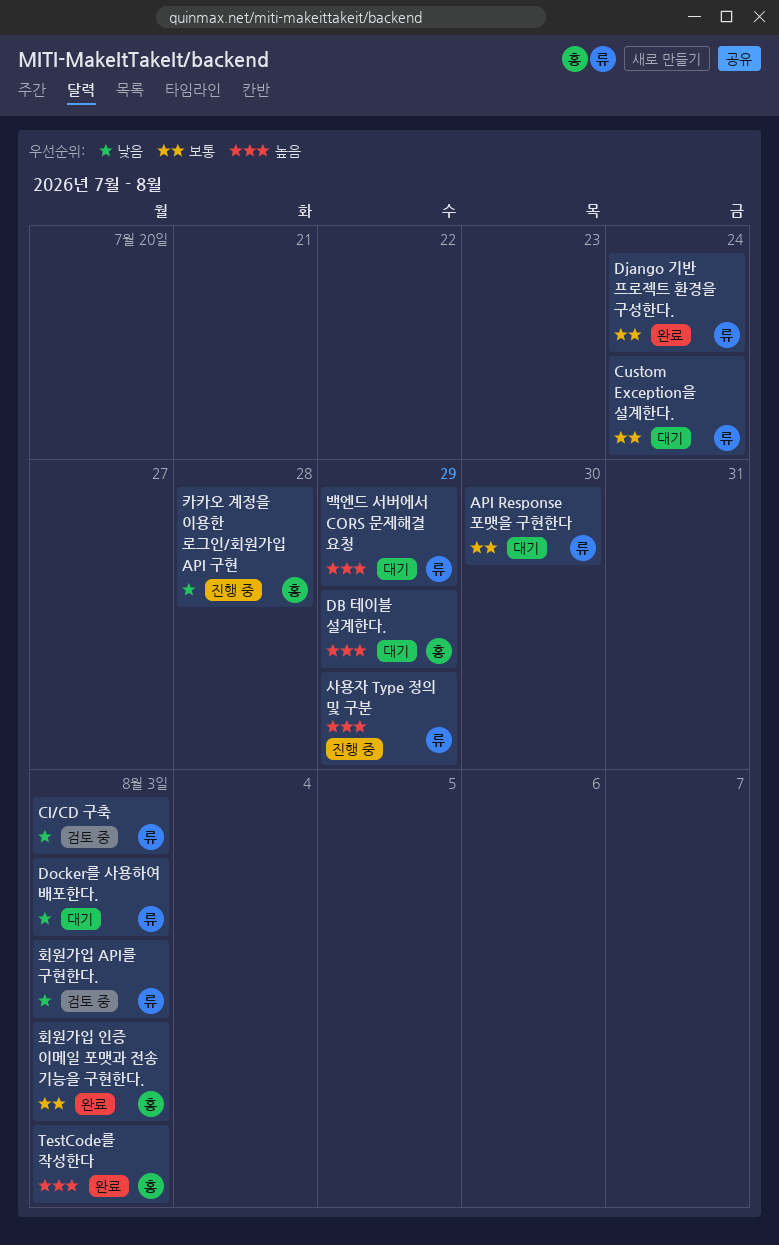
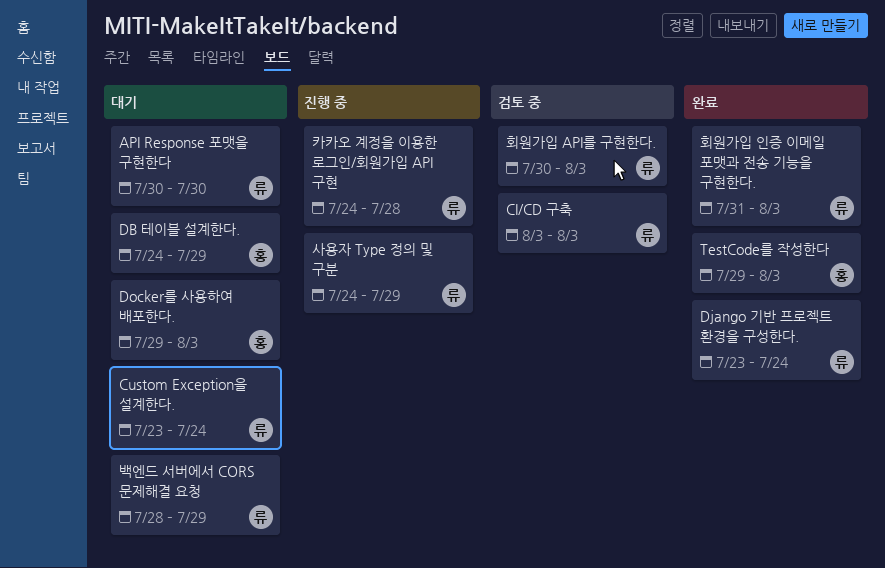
Docker를 사용하여 배포한다., owner: 류 -> 홍
카카오 계정을 이용한 로그인/회원가입 API 구현, owner: 홍 -> 류
회원가입 인증 이메일 포맷과 전송 기능을 구현한다., owner: 홍 -> 류

